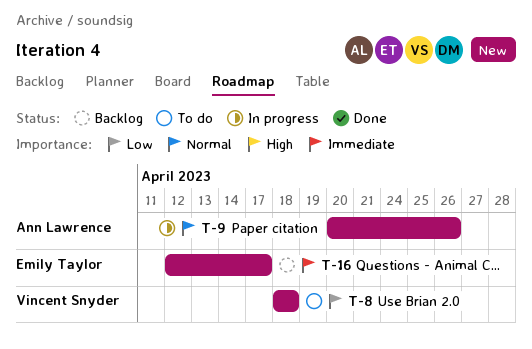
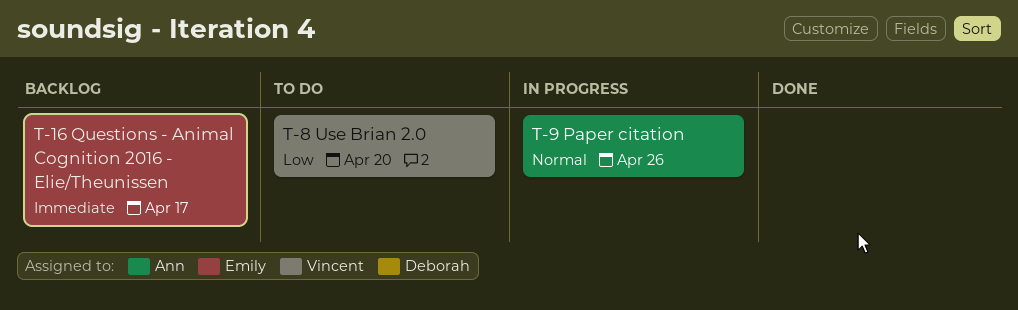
T-8, due: Apr 18 -> Apr 20

